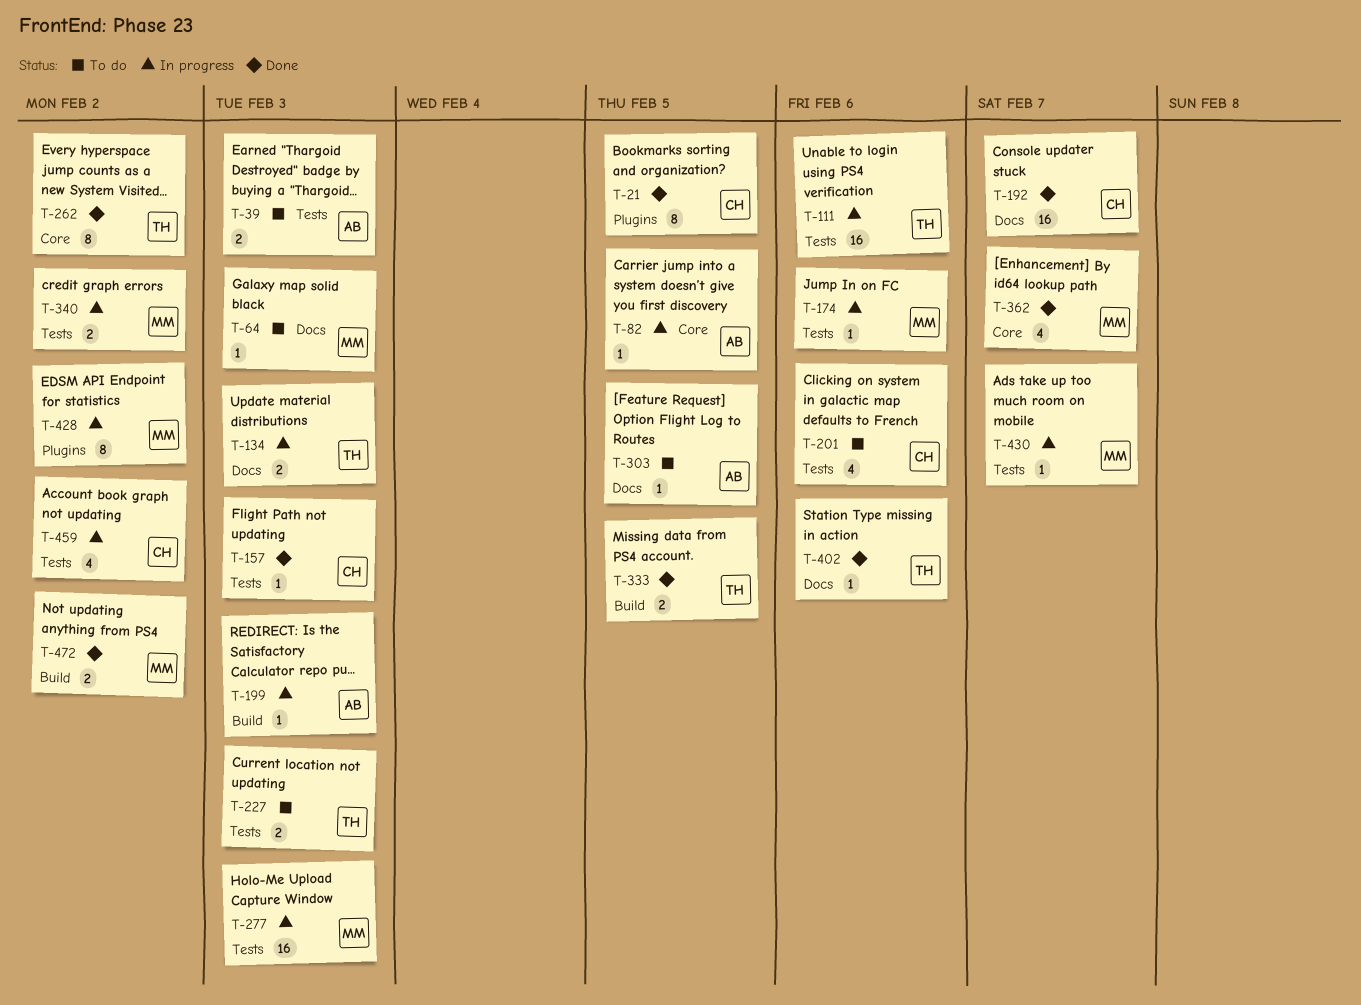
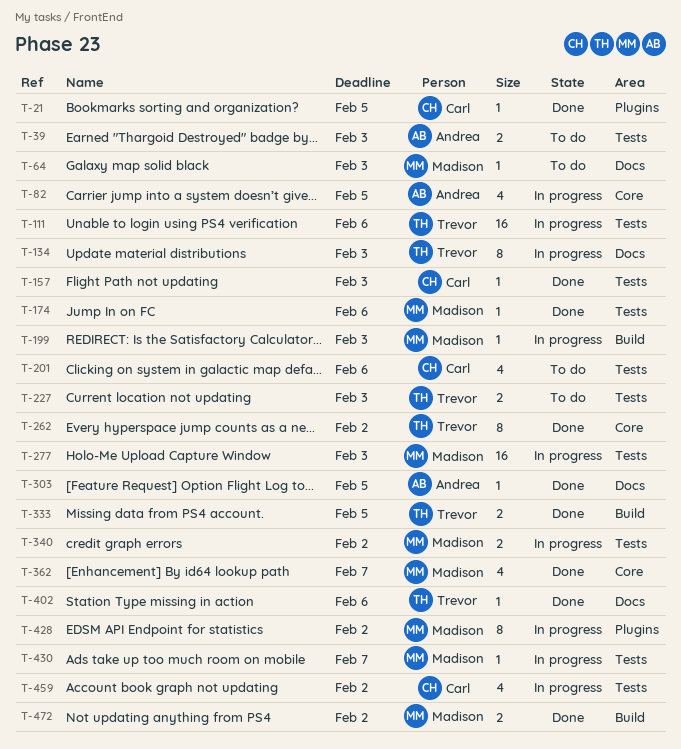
T-21, estimate: 8 -> 1
T-82, estimate: 1 -> 4
T-134, estimate: 2 -> 8
T-174, status: In progress -> Done
T-192: present -> none
T-199, owner: Andrea -> Madison
T-303, status: To do -> Done

